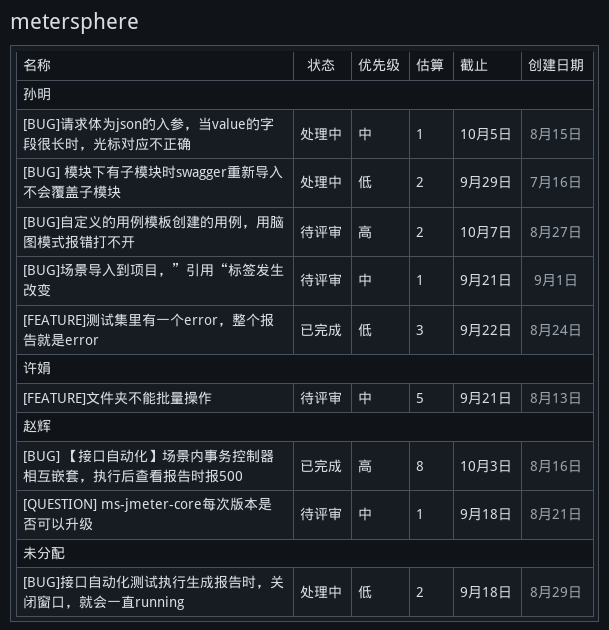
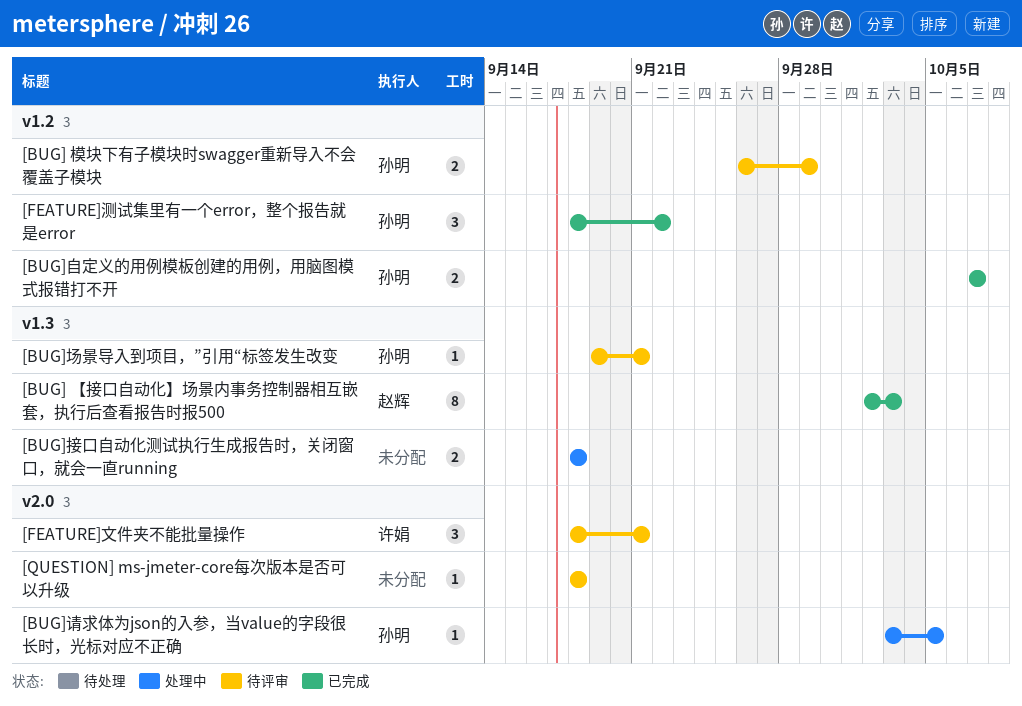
[BUG] 模块下有子模块时swagger重新导入不会覆盖子模块, status: 处理中 -> 待评审
[BUG]自定义的用例模板创建的用例，用脑图模式报错打不开, status: 待评审 -> 已完成
[FEATURE]文件夹不能批量操作, estimate: 5 -> 3
[QUESTION] ms-jmeter-core每次版本是否可以升级, owner: 赵辉 -> none

